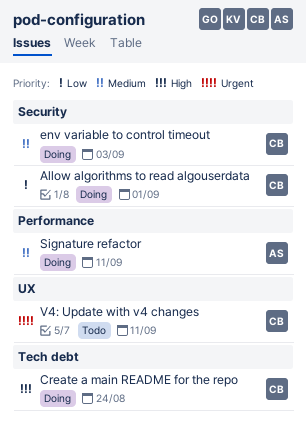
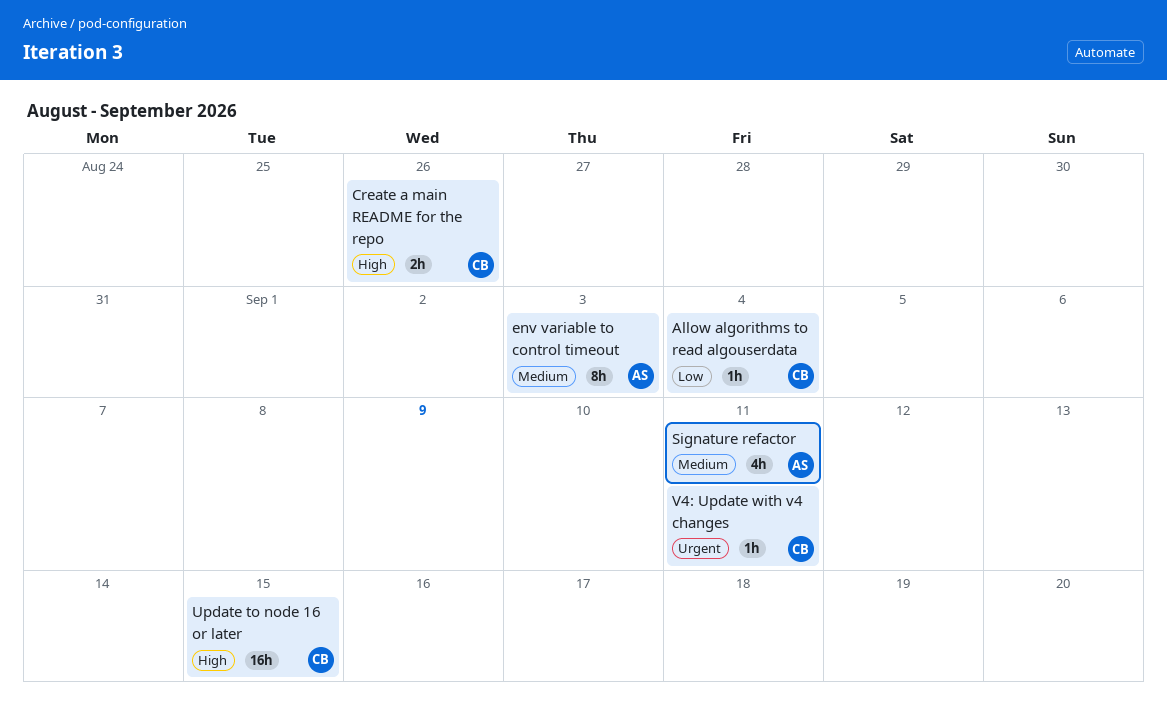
Allow algorithms to read algouserdata, due: Sep 1 -> Sep 4
Create a main README for the repo, due: Aug 24 -> Aug 26
env variable to control timeout, owner: CB -> AS
Update to node 16 or later: none -> present

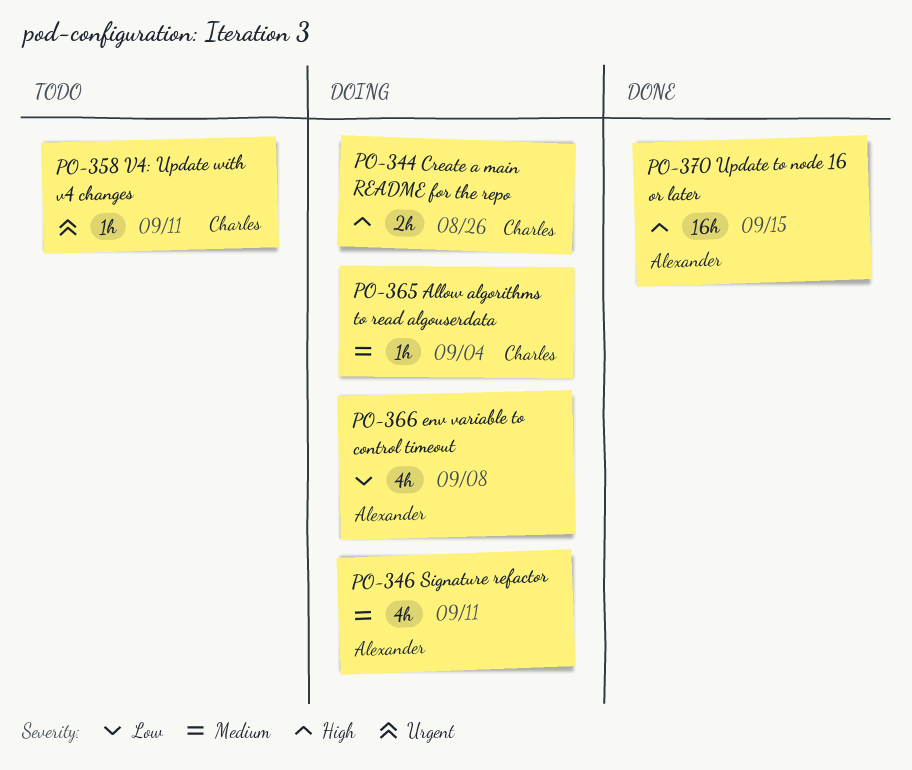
Allow algorithms to read algouserdata, priority: Low -> Medium
env variable to control timeout, priority: Medium -> Low
env variable to control timeout, estimate: 8h -> 4h
env variable to control timeout, due: Sep 3 -> Sep 8
Update to node 16 or later, owner: Charles -> Alexander

